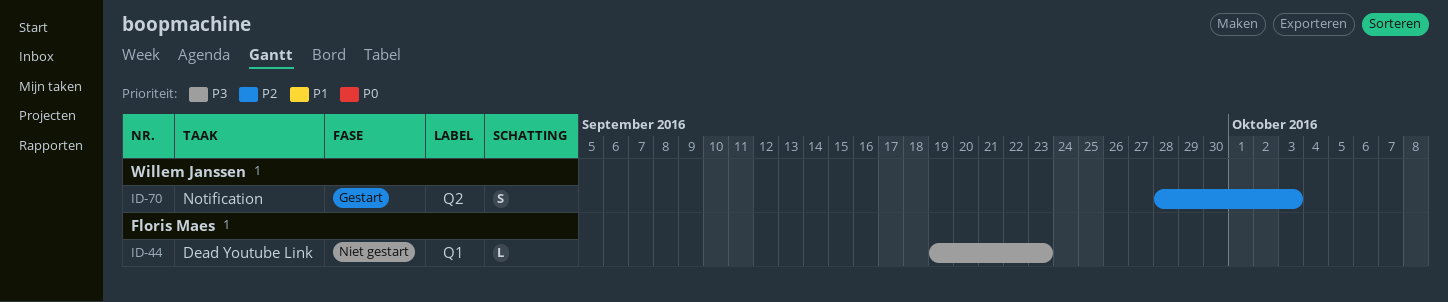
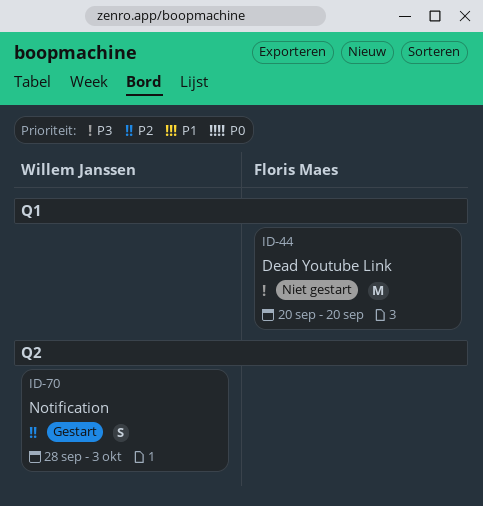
ID-44, estimate: L -> M
ID-44, start: Sep 19 -> Sep 20
ID-44, due: Sep 23 -> Sep 20

